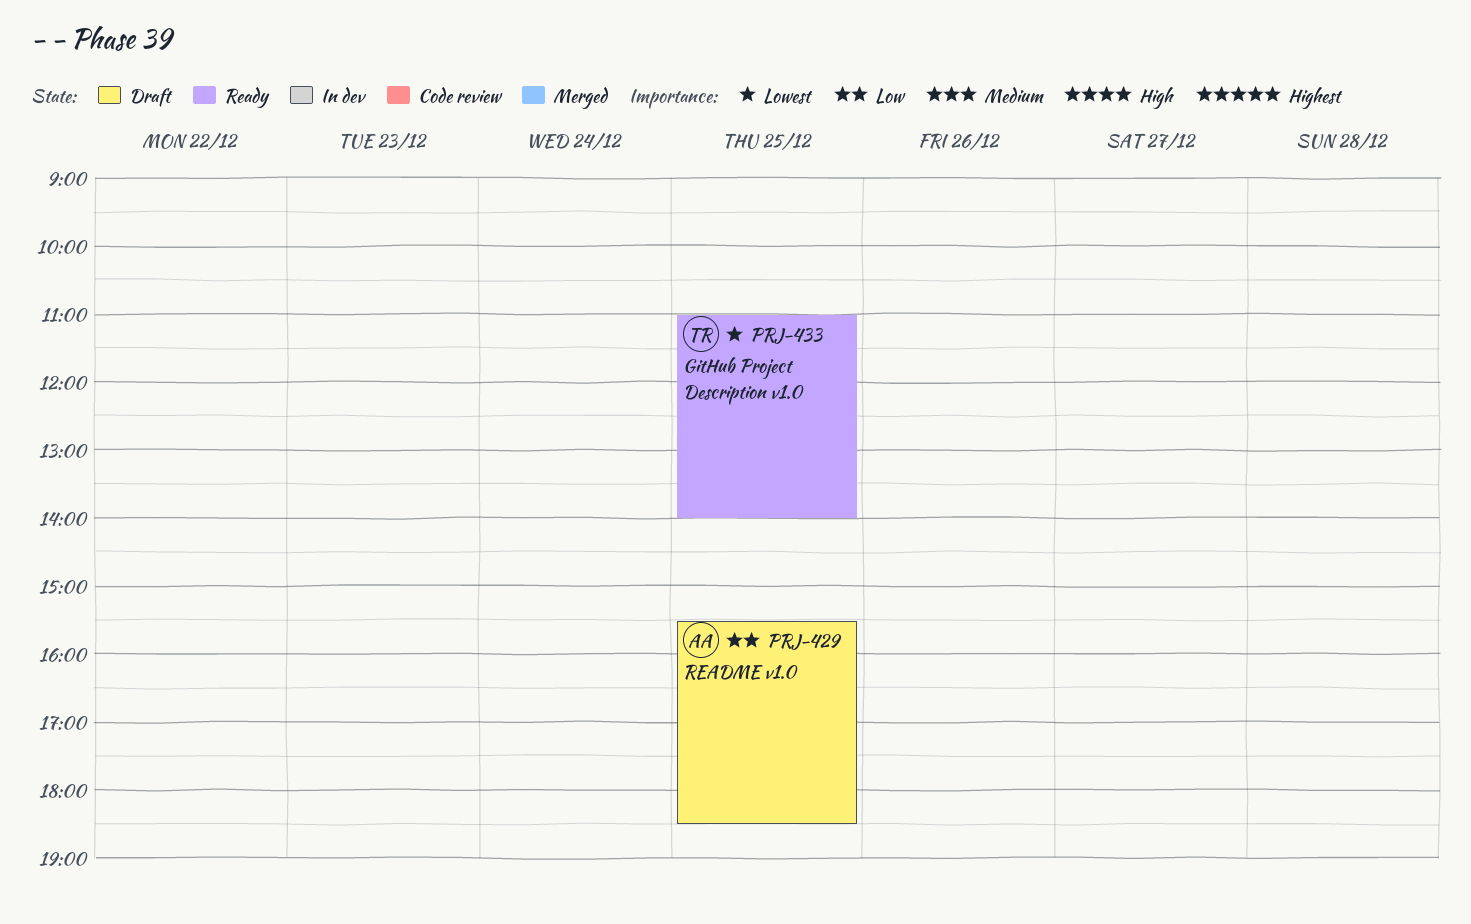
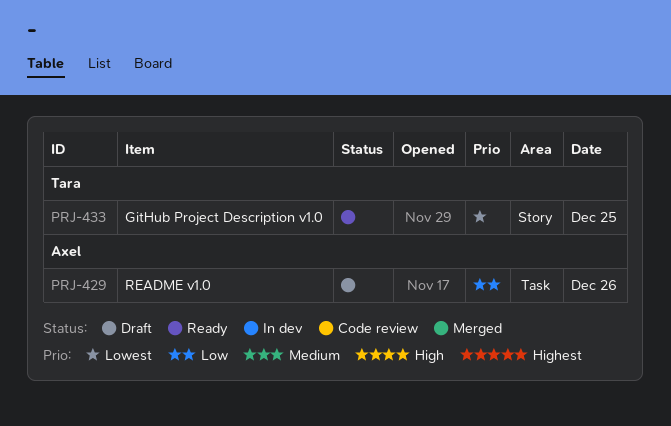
PRJ-429, day: Dec 25 -> Dec 26

